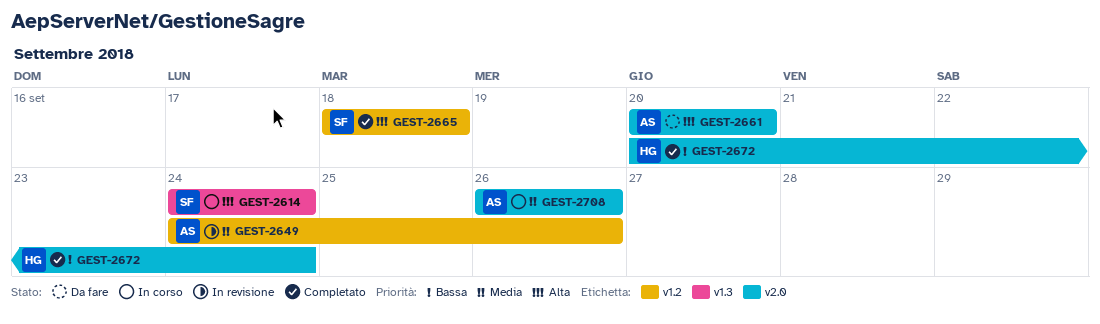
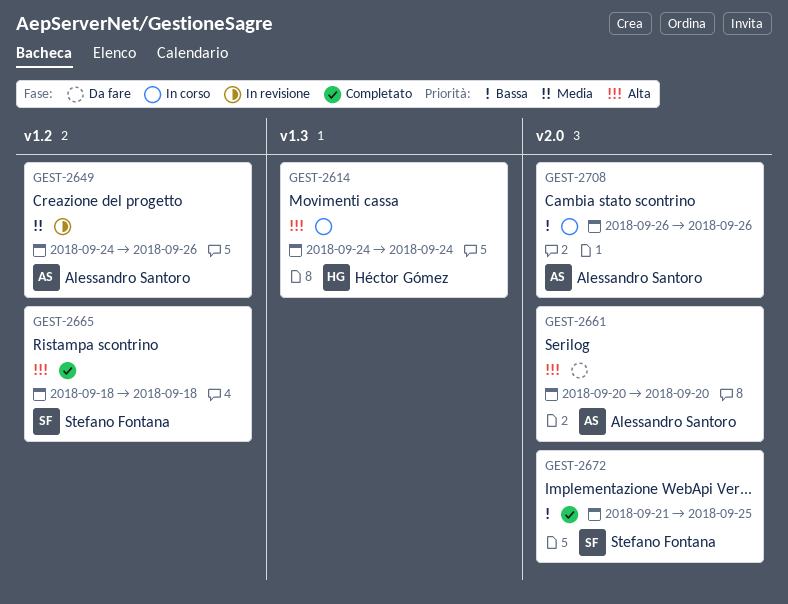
GEST-2614, owner: Stefano Fontana -> Héctor Gómez
GEST-2672, owner: Héctor Gómez -> Stefano Fontana
GEST-2672, start: Sep 20 -> Sep 21
GEST-2672, due: Sep 24 -> Sep 25
GEST-2708, priority: Media -> Bassa

